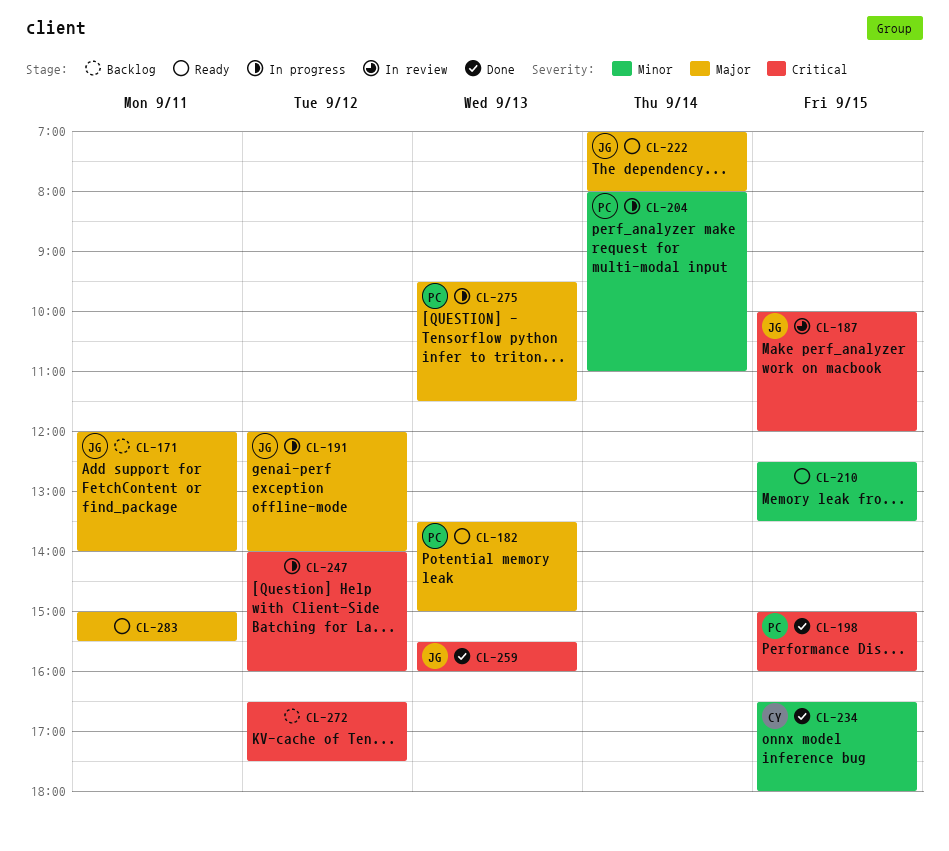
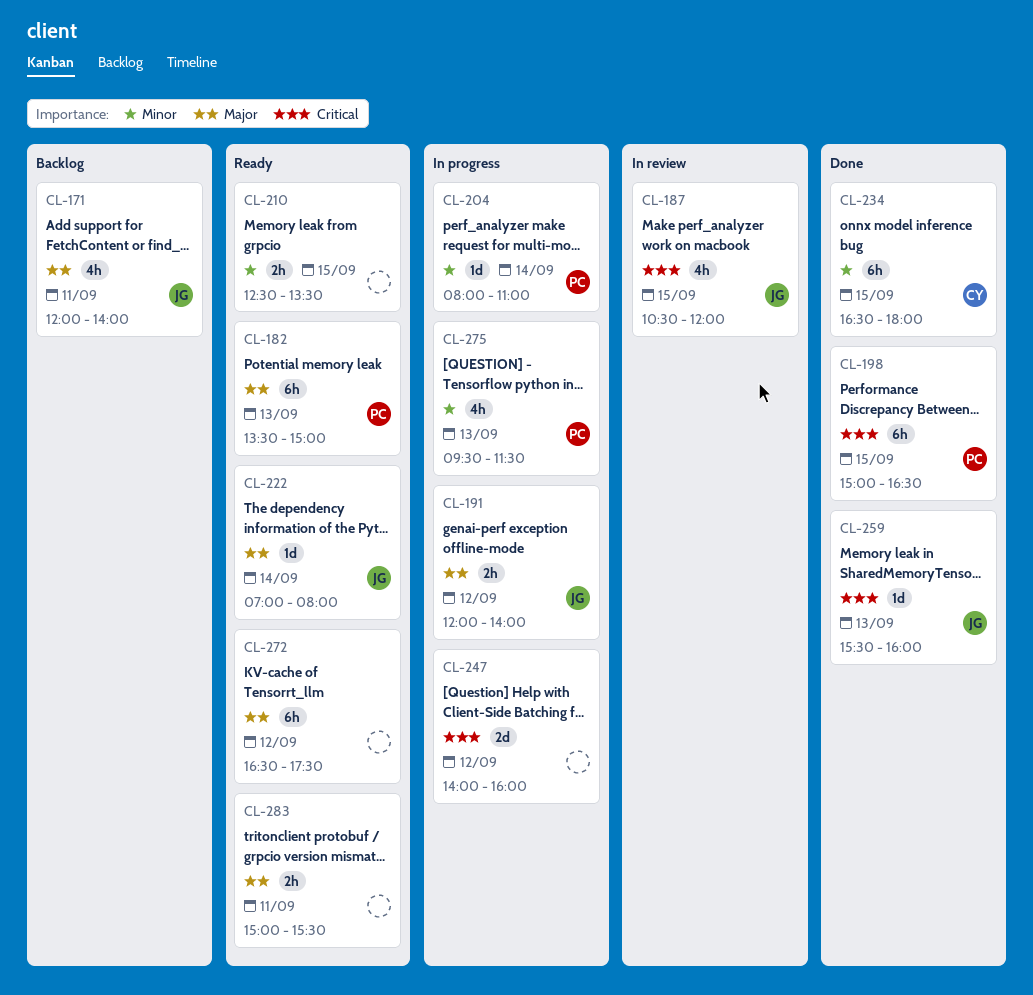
CL-187, begins: 10:00 -> 10:30
CL-198, ends: 16:00 -> 16:30
CL-272, status: Backlog -> Ready
CL-272, priority: Critical -> Major
CL-275, priority: Major -> Minor

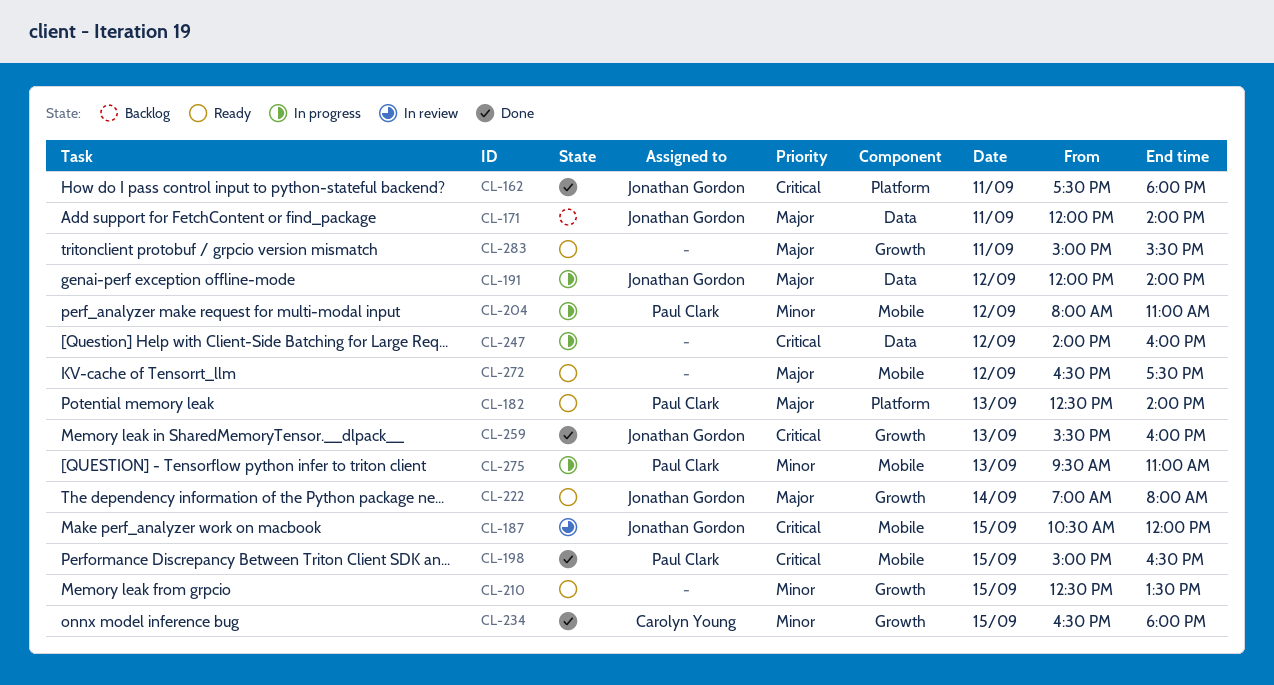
CL-162: none -> present
CL-182, begins: 13:30 -> 12:30
CL-182, ends: 15:00 -> 14:00
CL-204, day: Sep 14 -> Sep 12
CL-275, ends: 11:30 -> 11:00

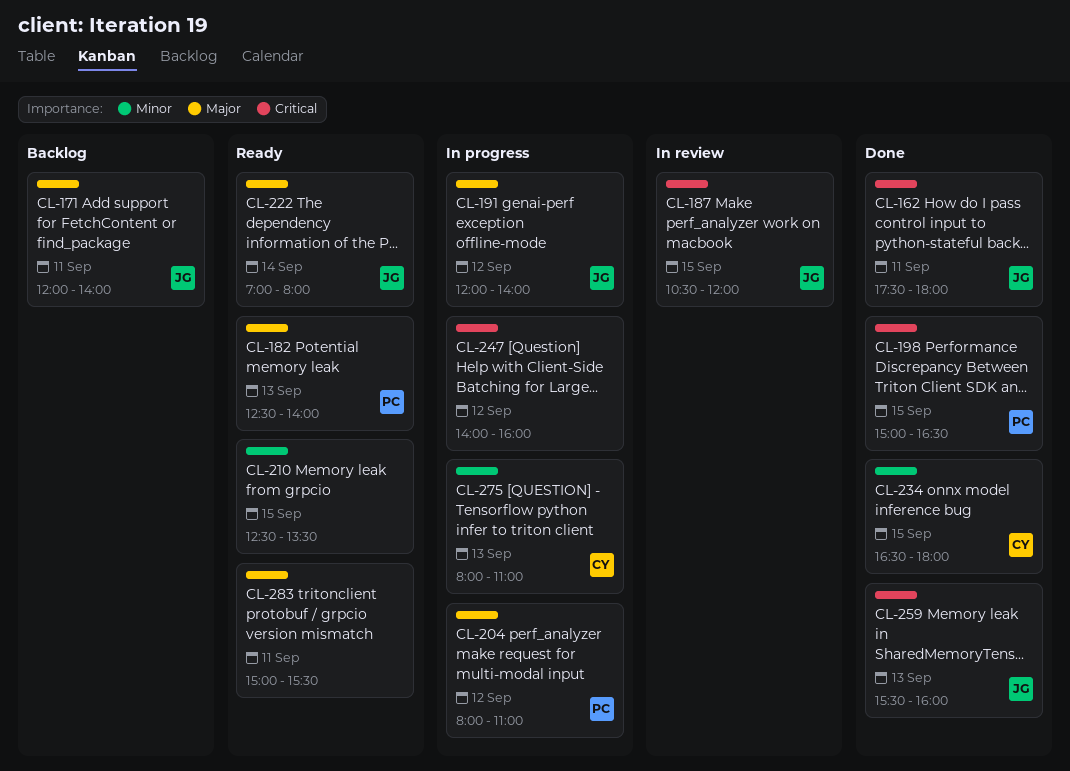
CL-204, priority: Minor -> Major
CL-272: present -> none
CL-275, owner: Paul Clark -> Carolyn Young
CL-275, begins: 09:30 -> 08:00

